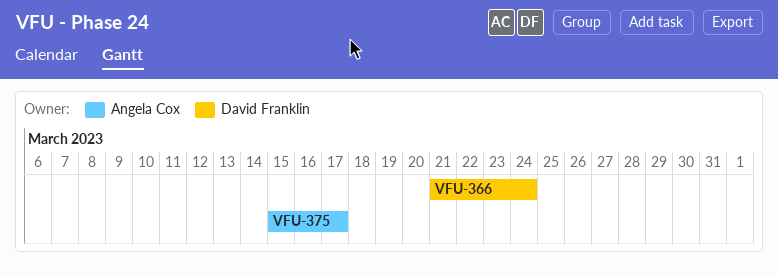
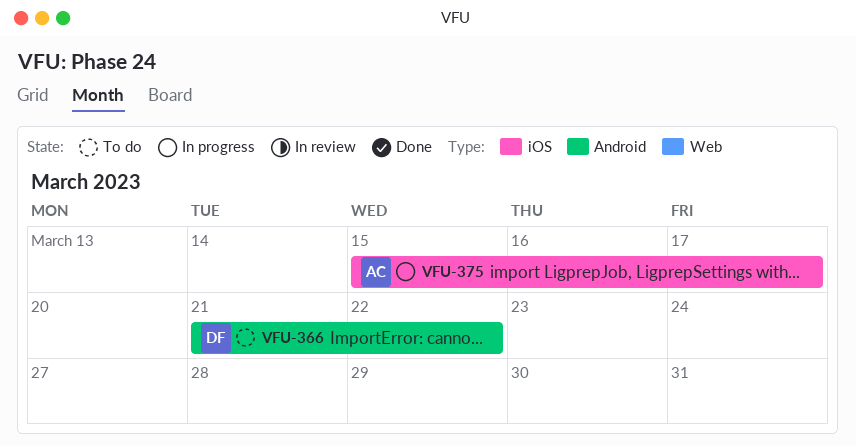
VFU-366, due: Mar 24 -> Mar 22

